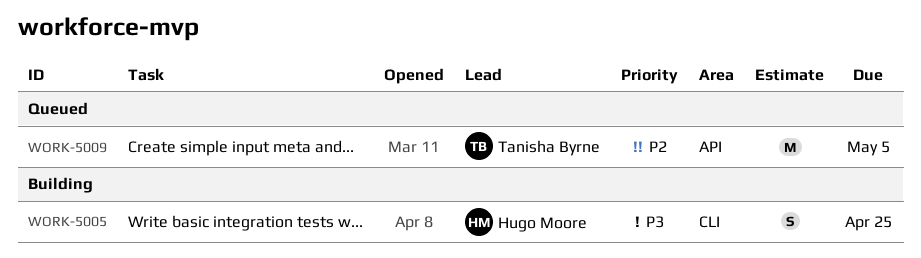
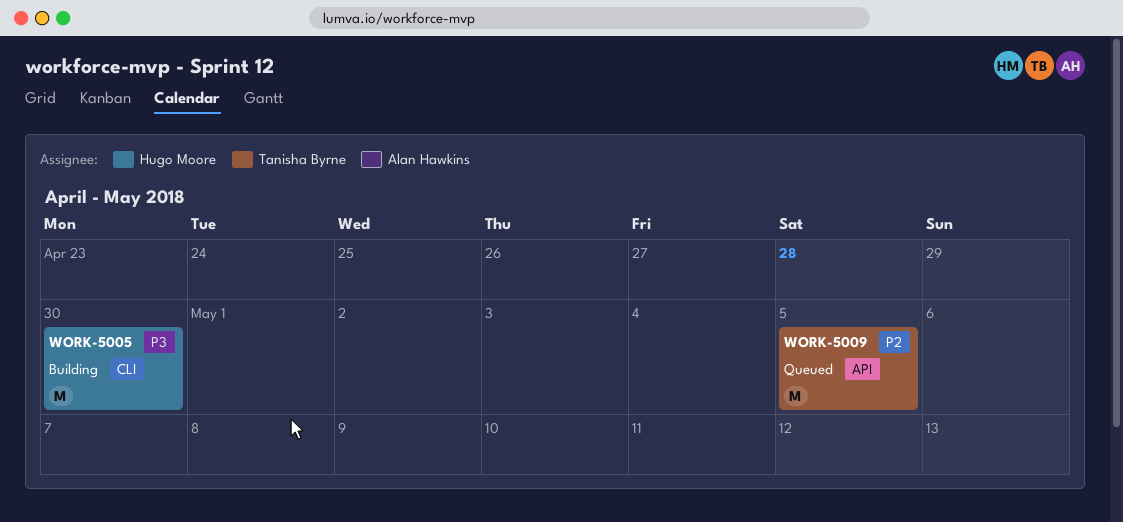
WORK-5005, estimate: S -> M
WORK-5005, due: Apr 25 -> Apr 30

